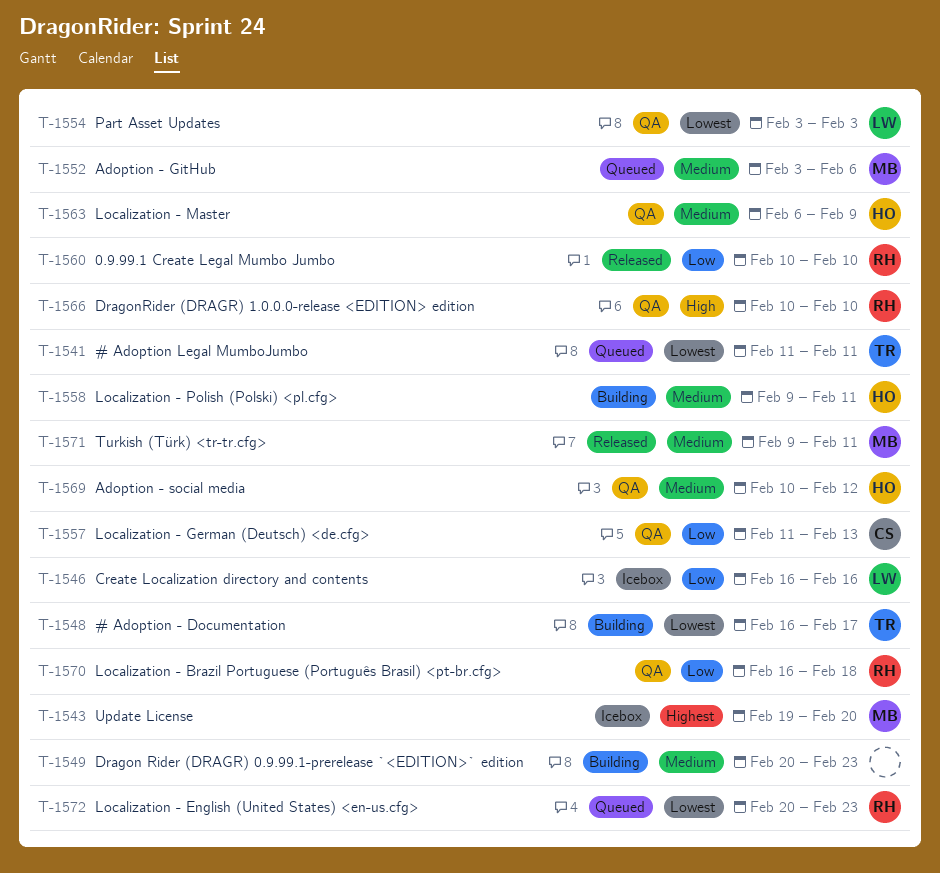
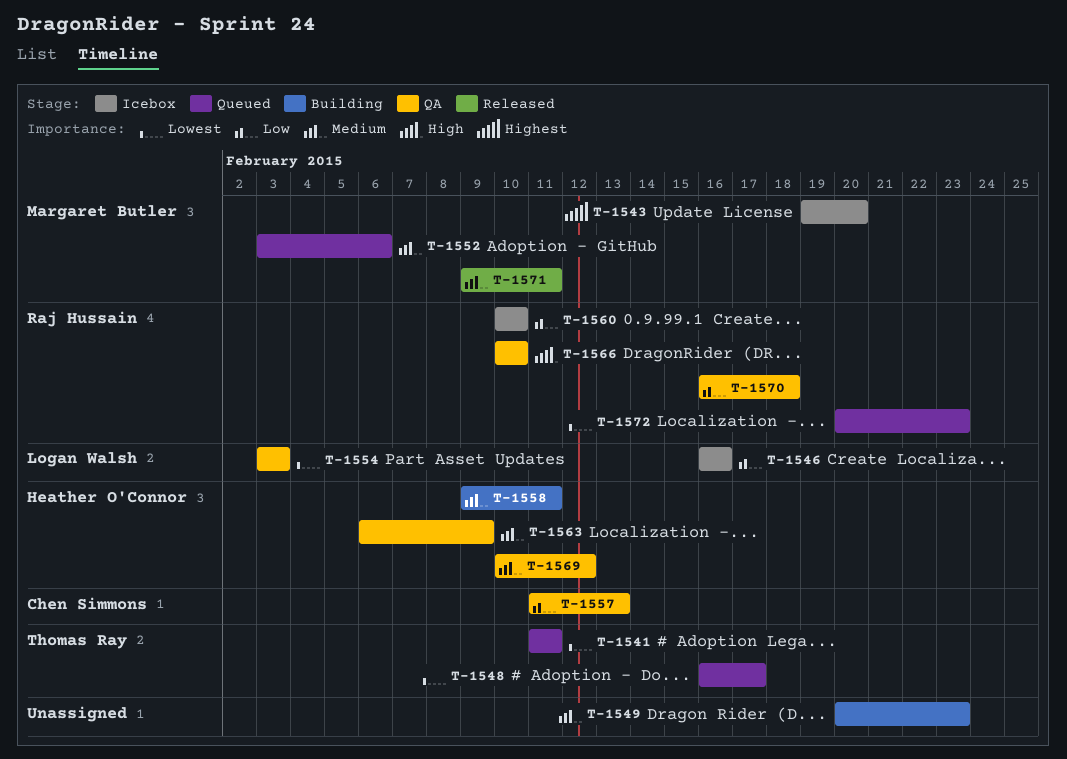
T-1548, status: Building -> Queued
T-1560, status: Released -> Icebox

